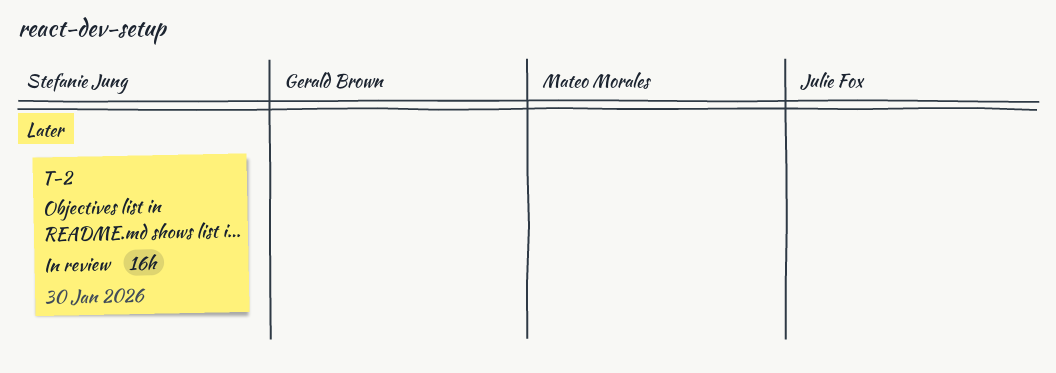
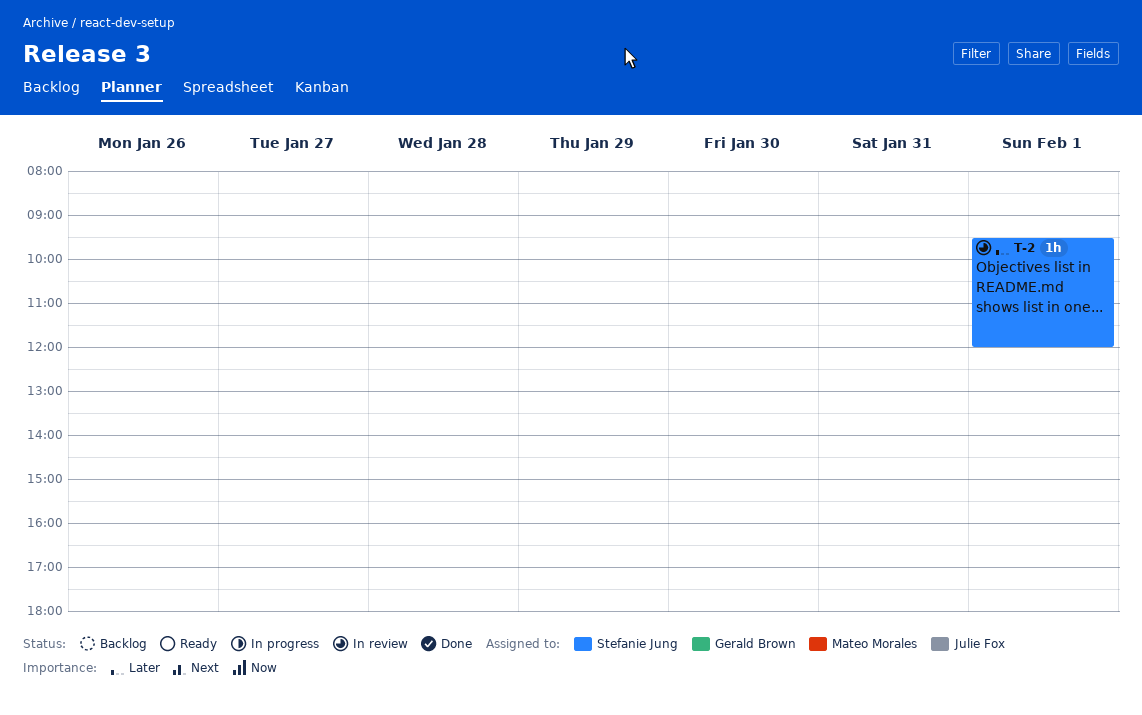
T-2, estimate: 16h -> 1h
T-2, day: Jan 30 -> Feb 1

